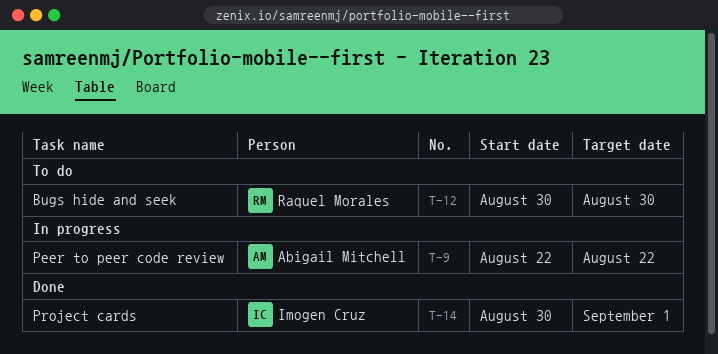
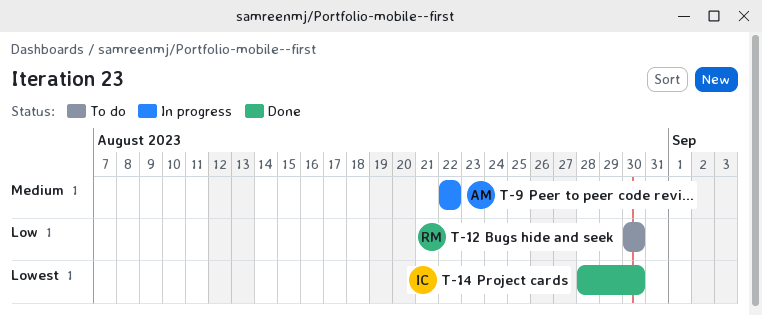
T-14, start: Aug 30 -> Aug 28
T-14, due: Sep 1 -> Aug 30

